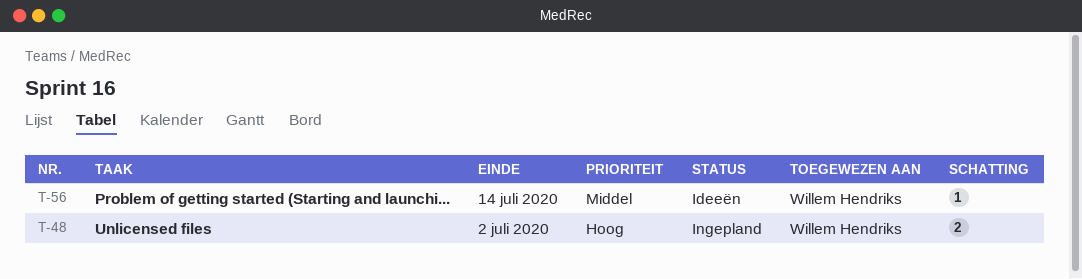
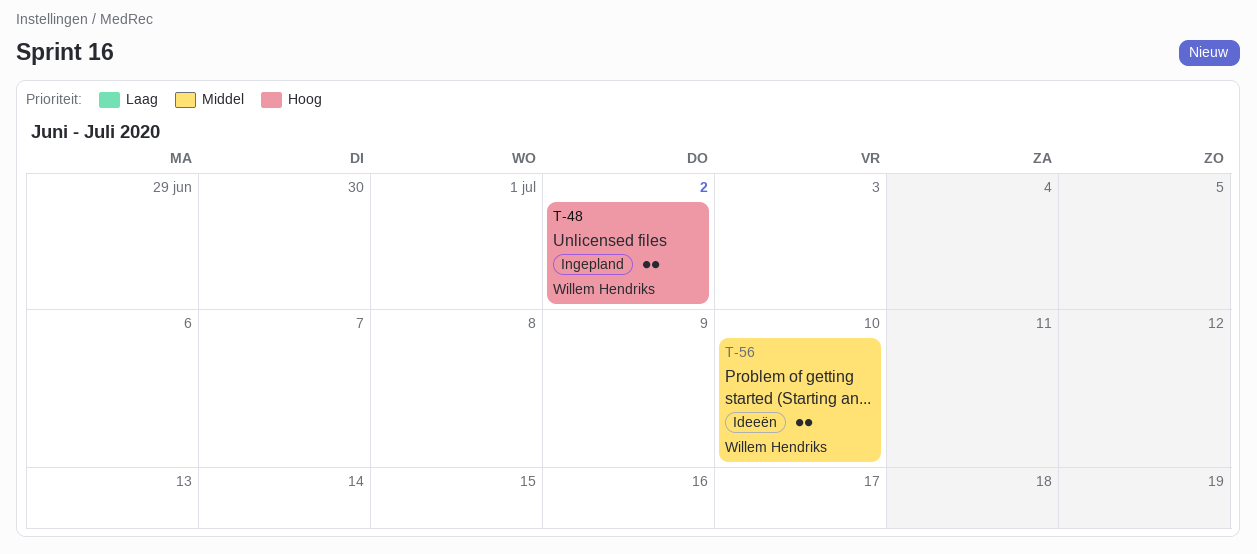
T-56, estimate: 1 -> 2
T-56, due: Jul 14 -> Jul 10

